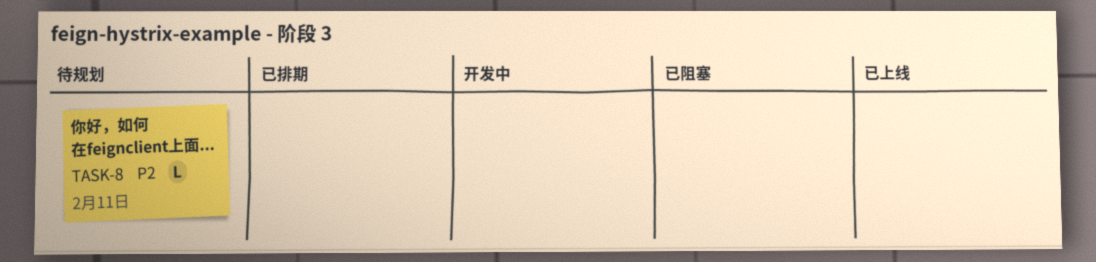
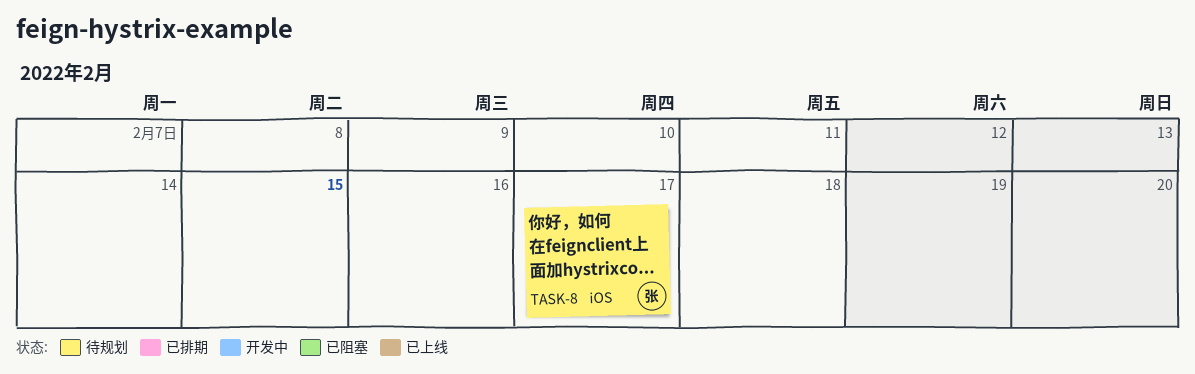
TASK-8, due: Feb 11 -> Feb 17

